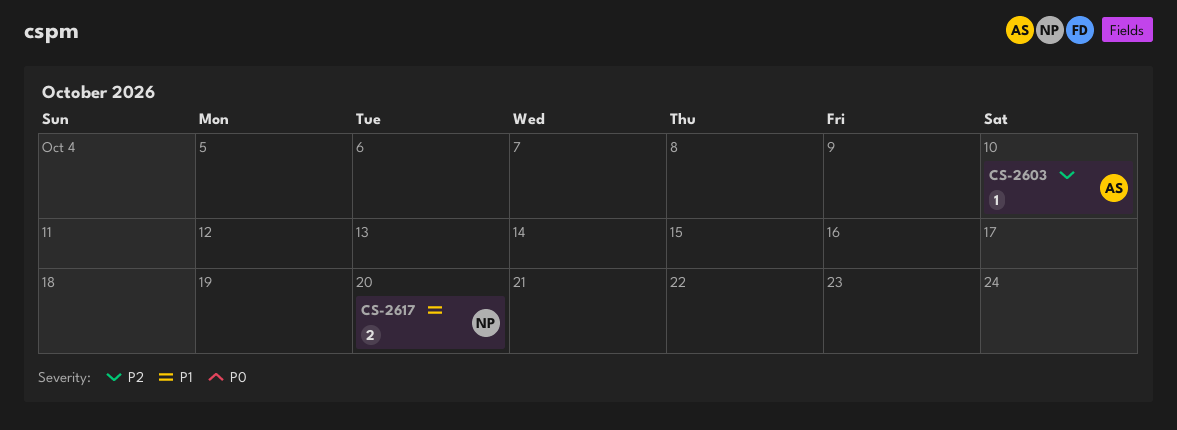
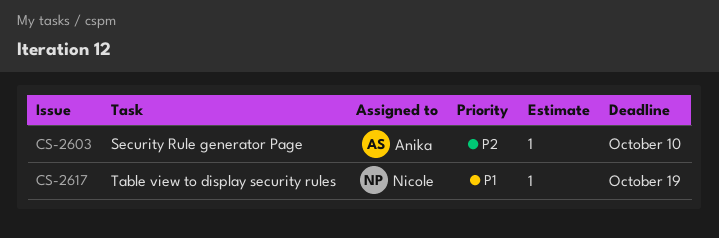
CS-2617, estimate: 2 -> 1
CS-2617, due: Oct 20 -> Oct 19

